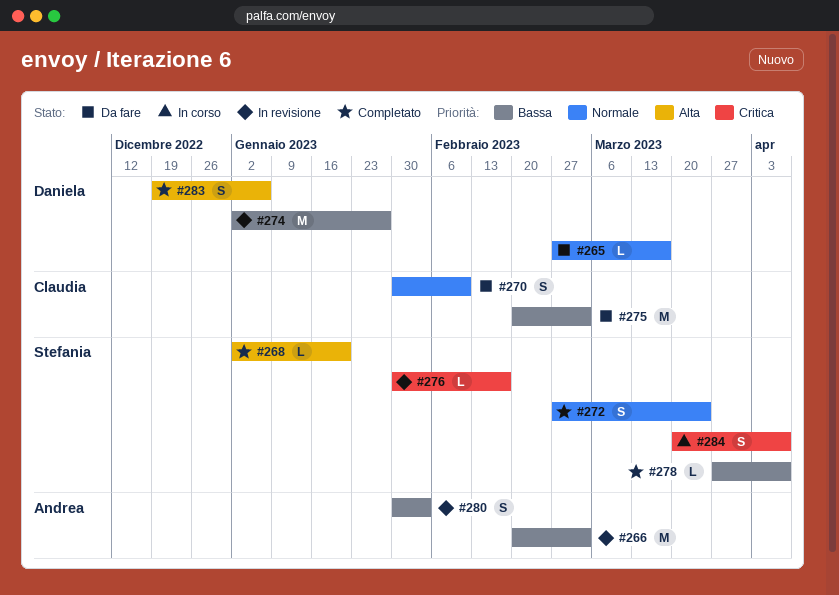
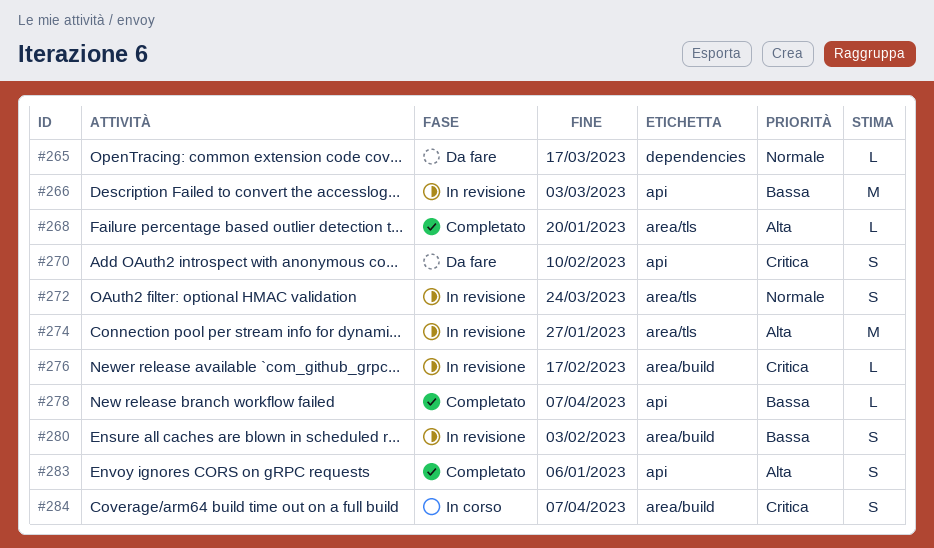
#270, priority: Normale -> Critica
#272, status: Completato -> In revisione
#274, priority: Bassa -> Alta
#275: present -> none

